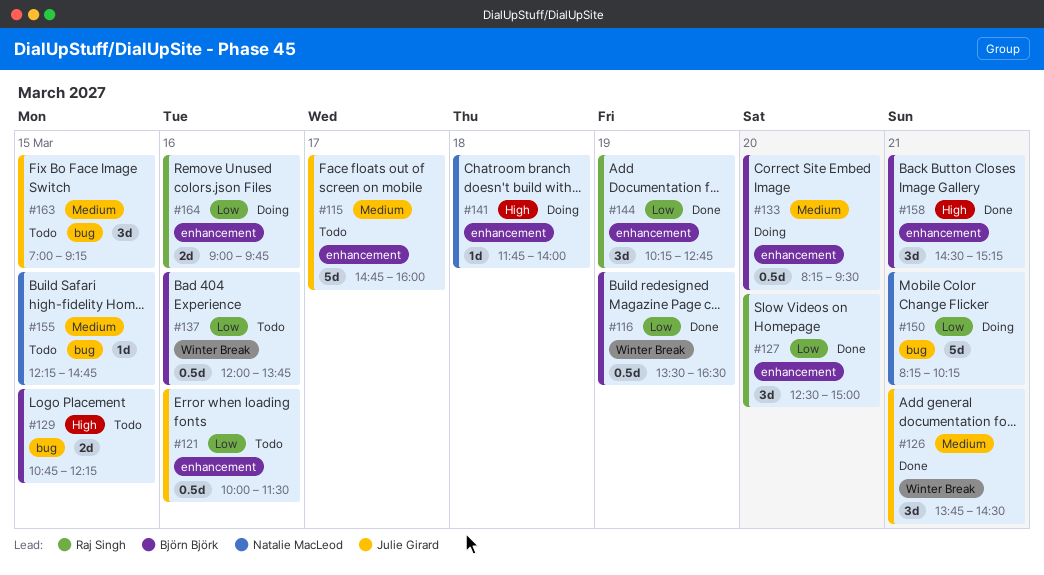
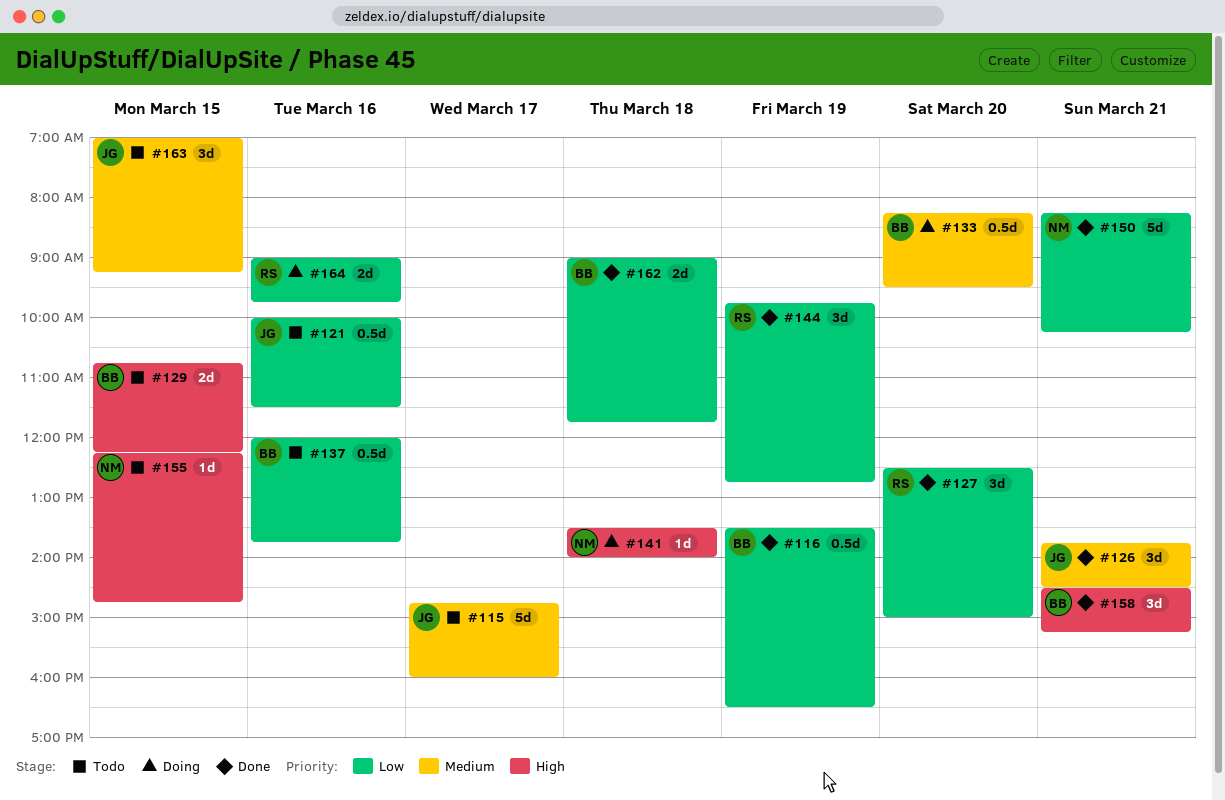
#141, begins: 11:45 -> 13:30
#144, begins: 10:15 -> 09:45
#150, status: Doing -> Done
#155, priority: Medium -> High
#162: none -> present

